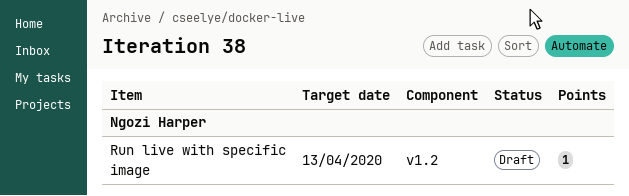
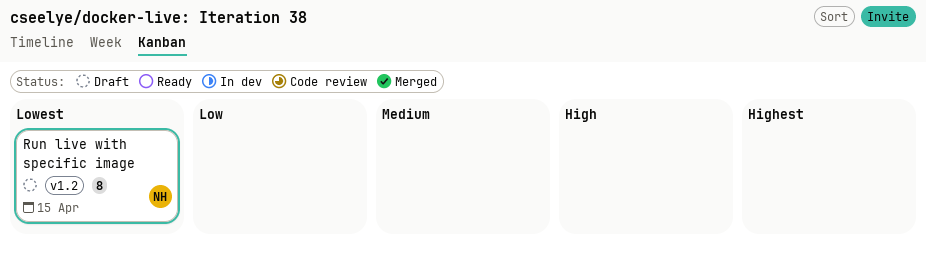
Run live with specific image, estimate: 1 -> 8
Run live with specific image, due: Apr 13 -> Apr 15

